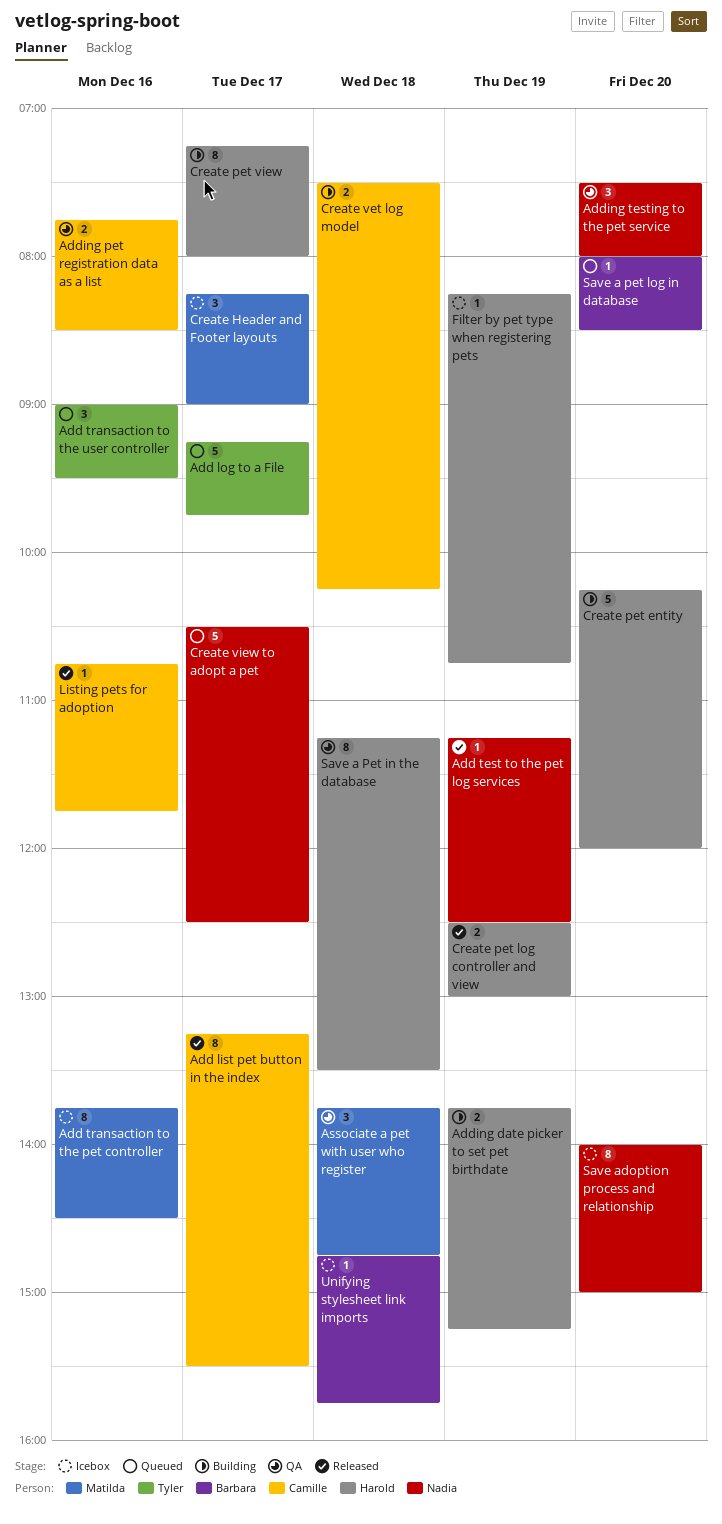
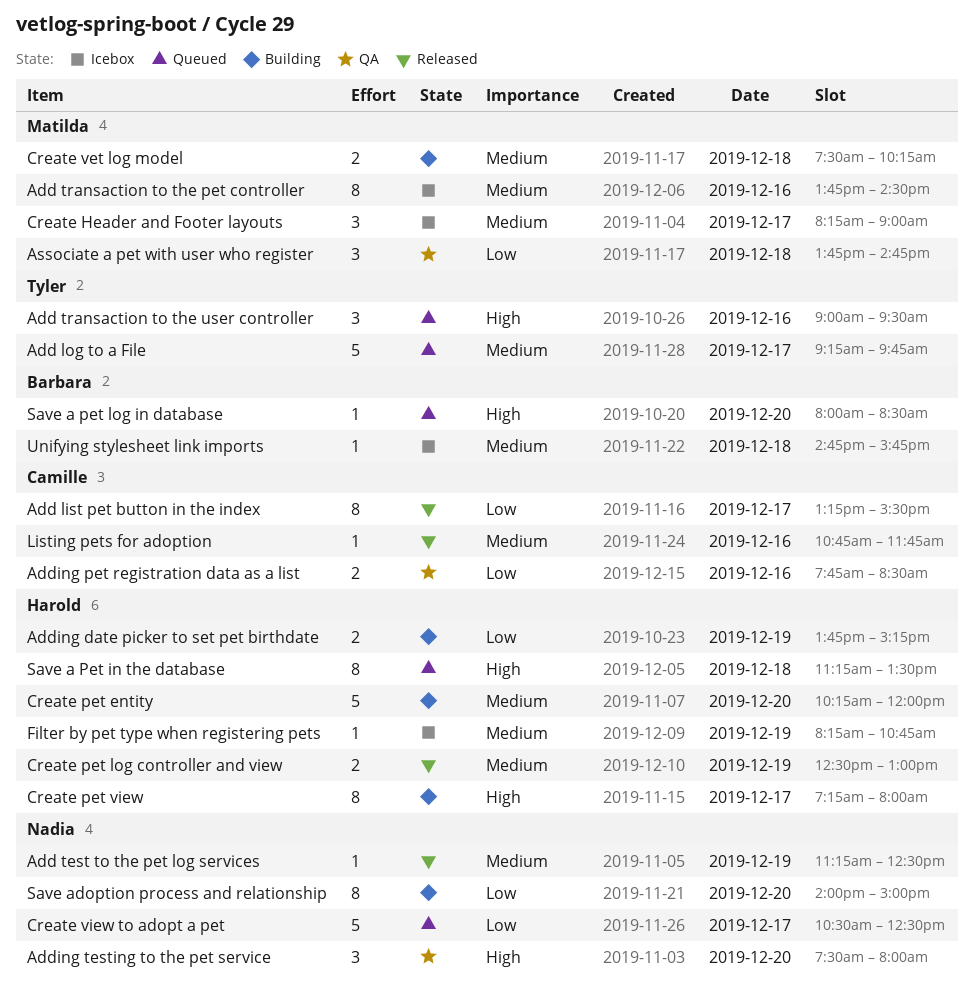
Create vet log model, owner: Camille -> Matilda
Save a Pet in the database, status: QA -> Queued
Save adoption process and relationship, status: Icebox -> Building

